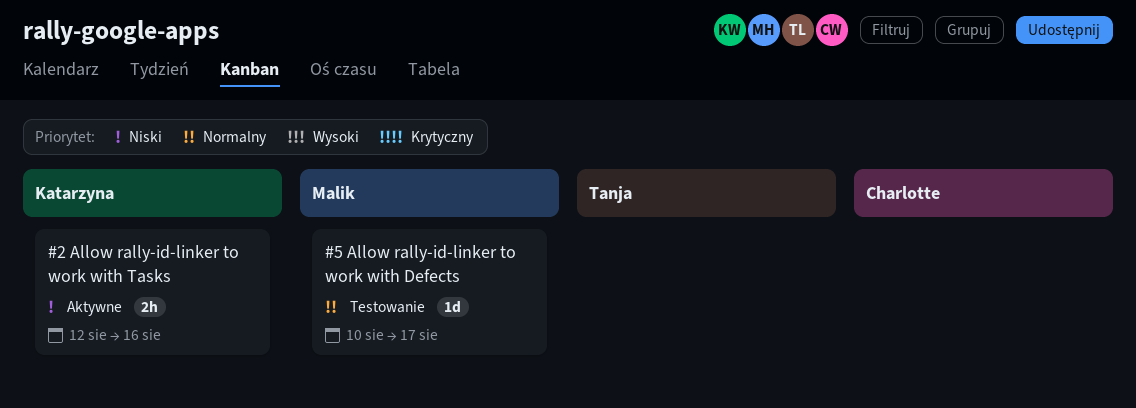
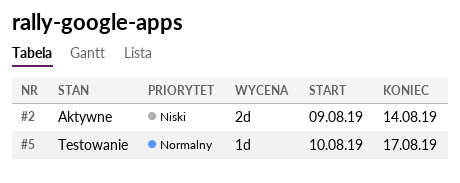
#2, estimate: 2h -> 2d
#2, start: Aug 12 -> Aug 9
#2, due: Aug 16 -> Aug 14

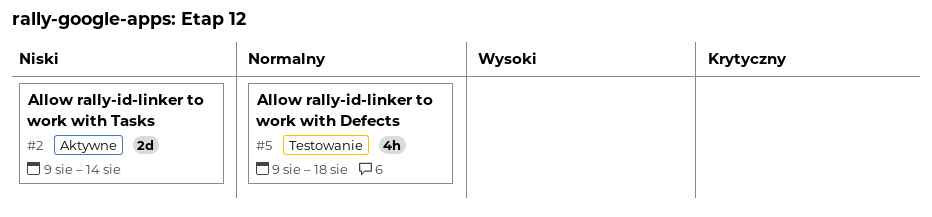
#5, estimate: 1d -> 4h
#5, start: Aug 10 -> Aug 9
#5, due: Aug 17 -> Aug 18

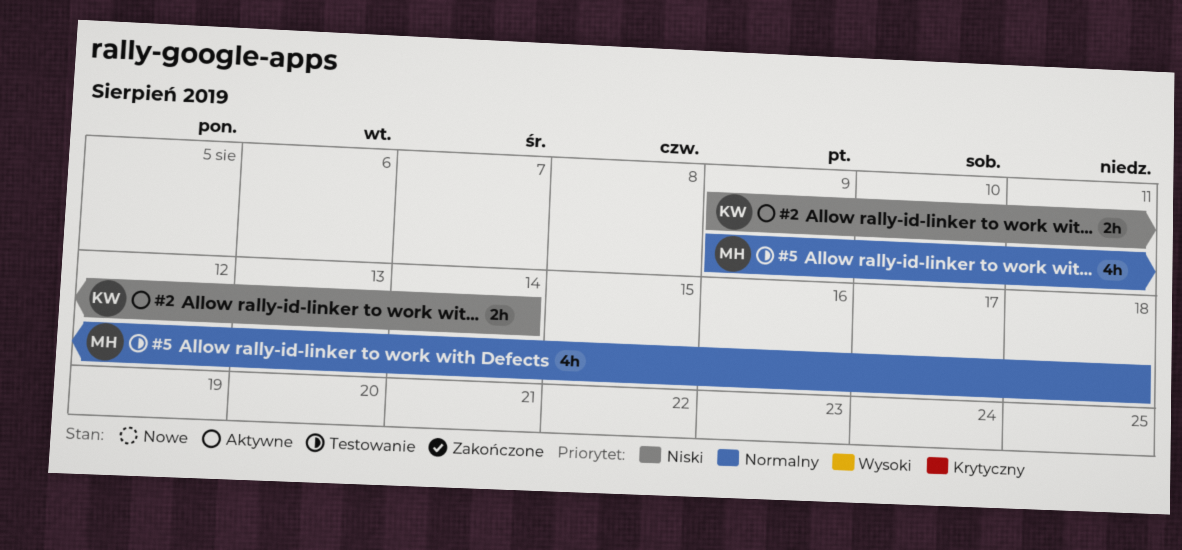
#2, estimate: 2d -> 2h

